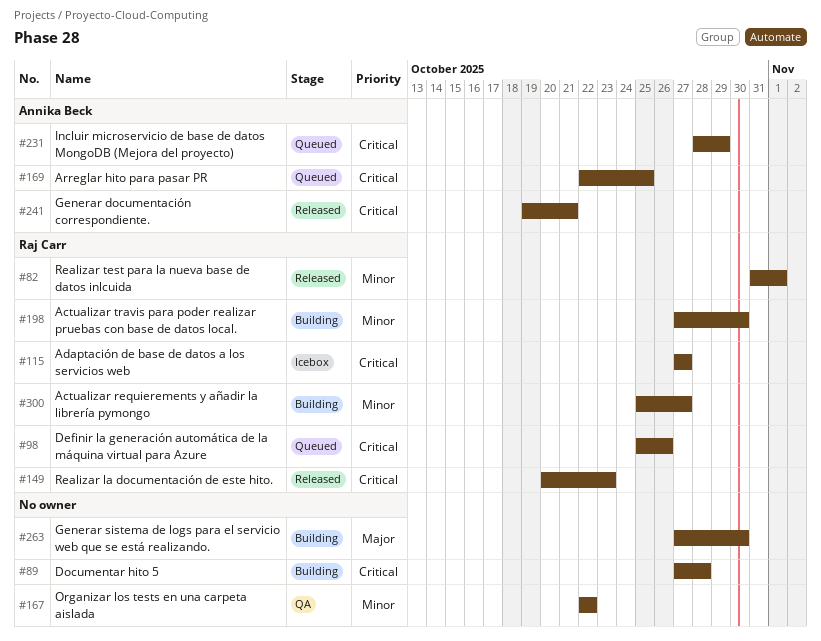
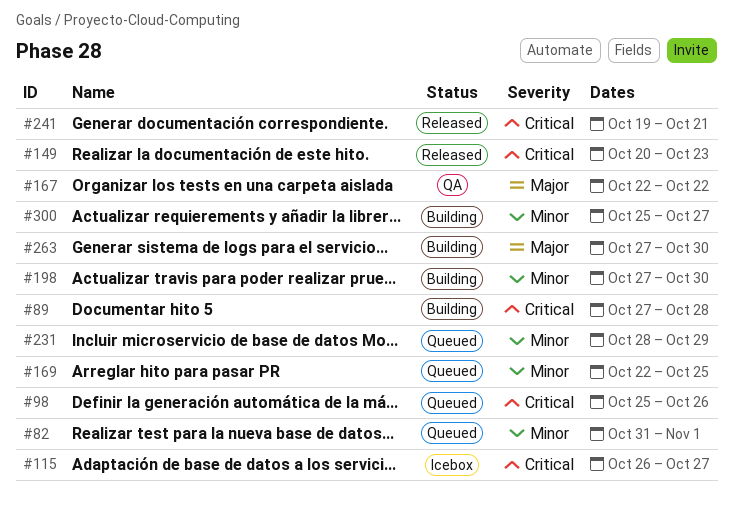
#82, status: Released -> Queued
#115, start: Oct 27 -> Oct 26
#167, priority: Minor -> Major
#169, priority: Critical -> Minor
#231, priority: Critical -> Minor

